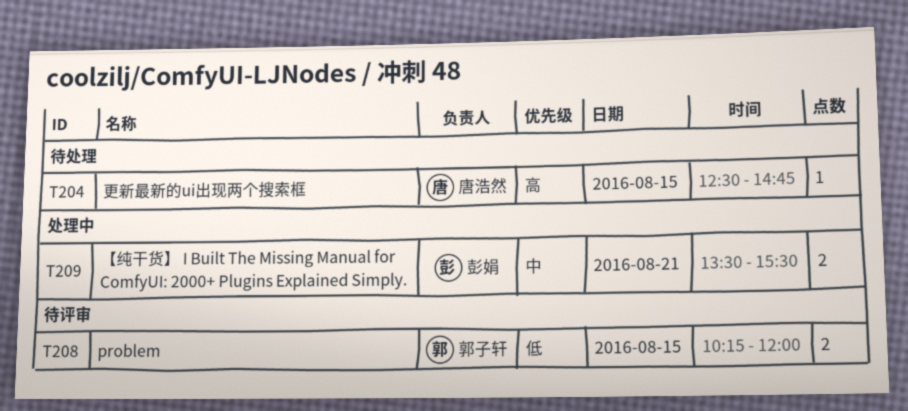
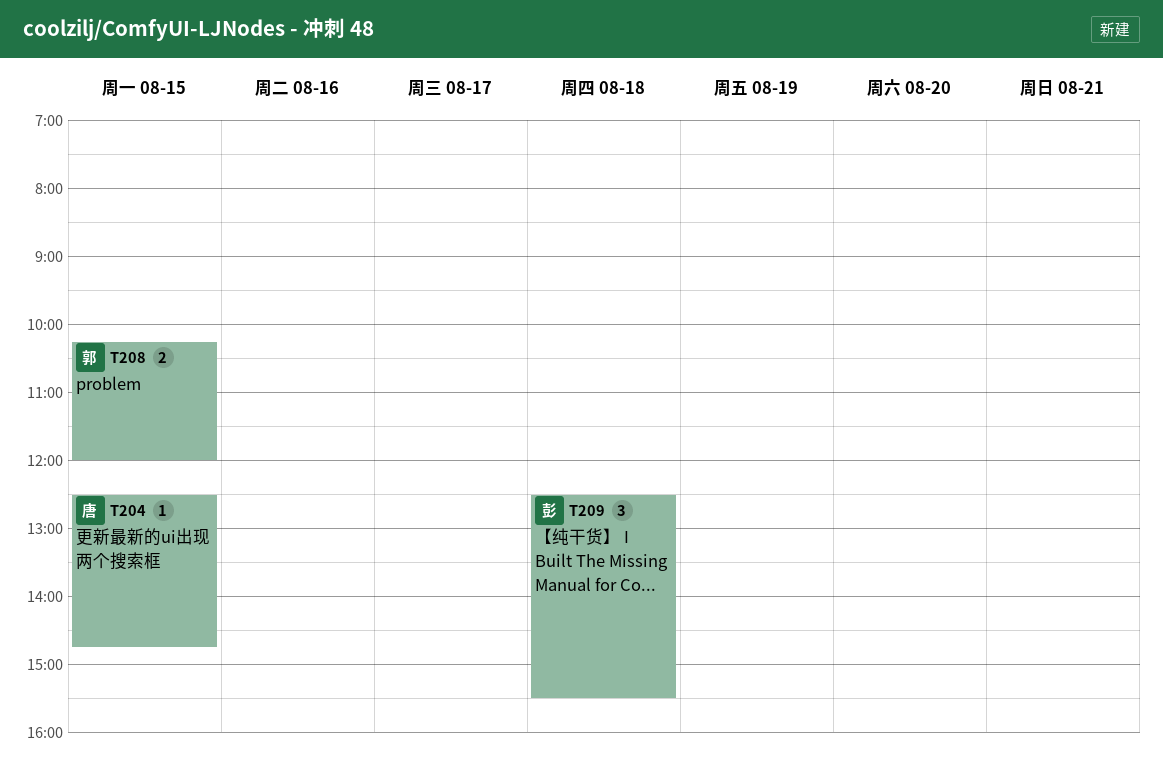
T209, estimate: 2 -> 3
T209, day: Aug 21 -> Aug 18
T209, begins: 13:30 -> 12:30

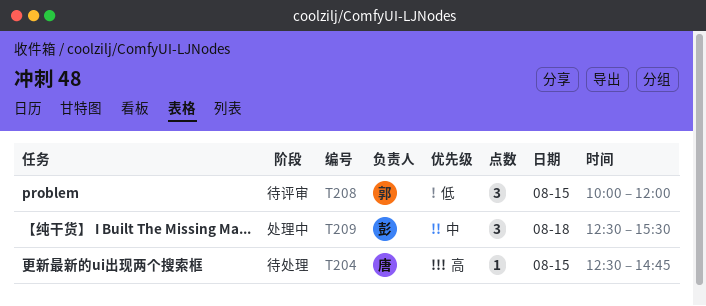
T208, estimate: 2 -> 3
T208, begins: 10:15 -> 10:00

